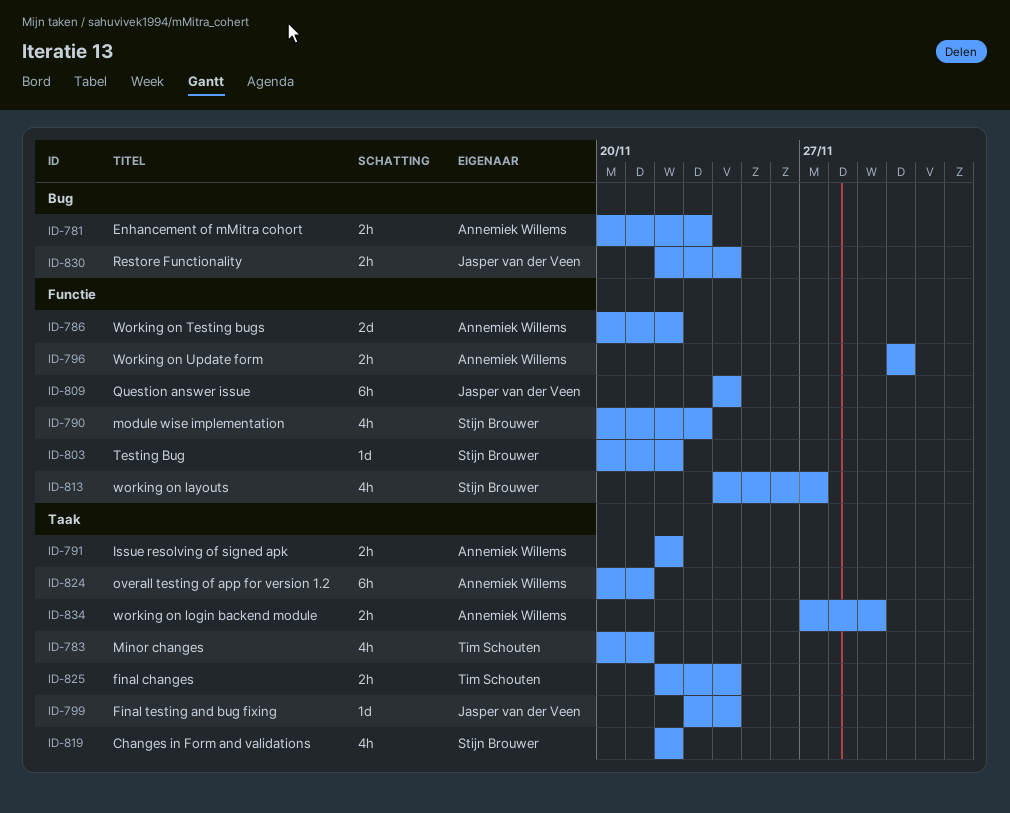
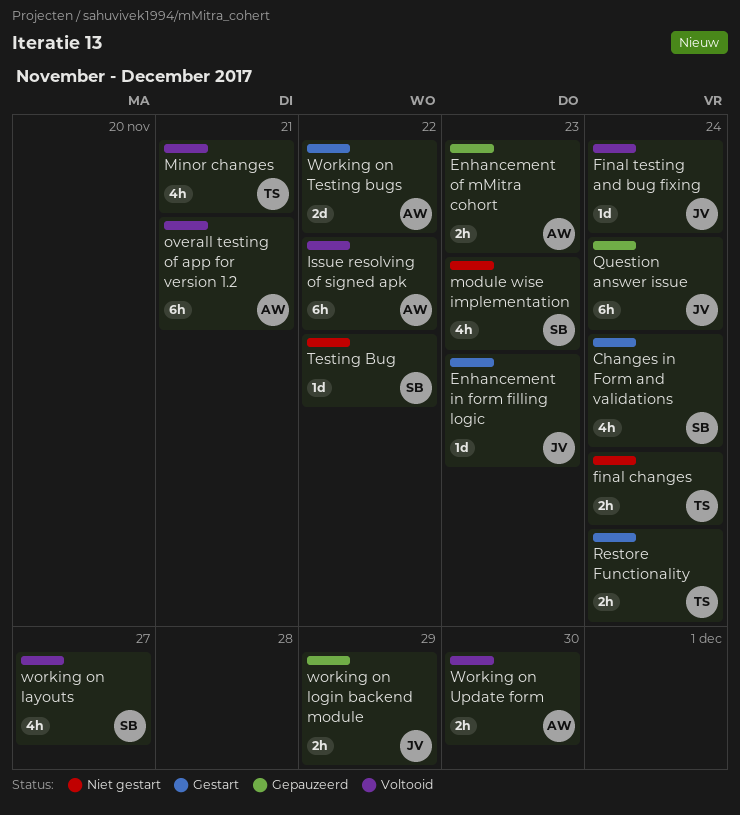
Changes in Form and validations, due: Nov 22 -> Nov 24
Enhancement in form filling logic: none -> present
Issue resolving of signed apk, estimate: 2h -> 6h
Restore Functionality, owner: Jasper van der Veen -> Tim Schouten
working on login backend module, owner: Annemiek Willems -> Jasper van der Veen

